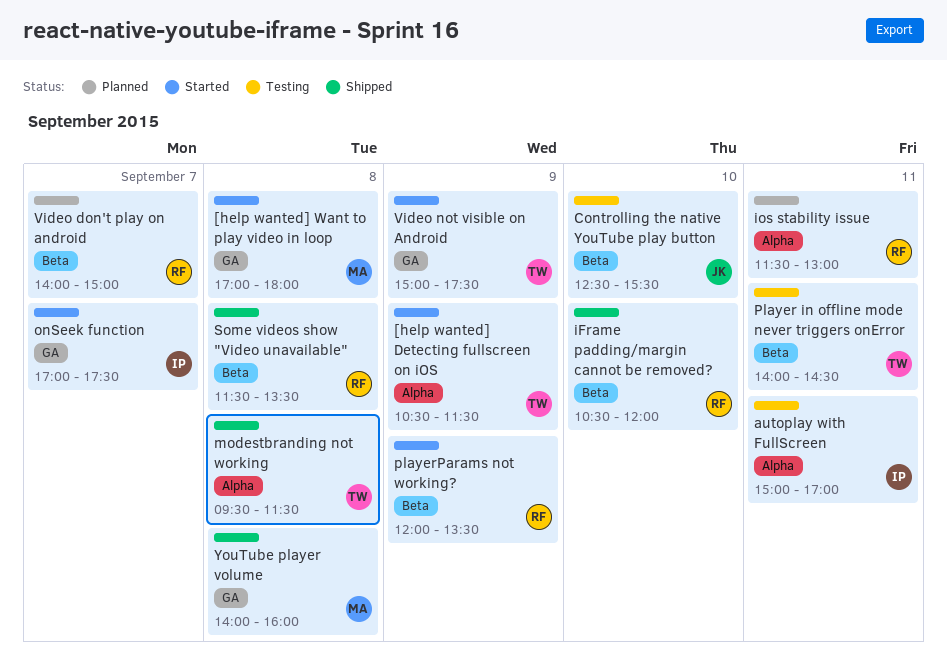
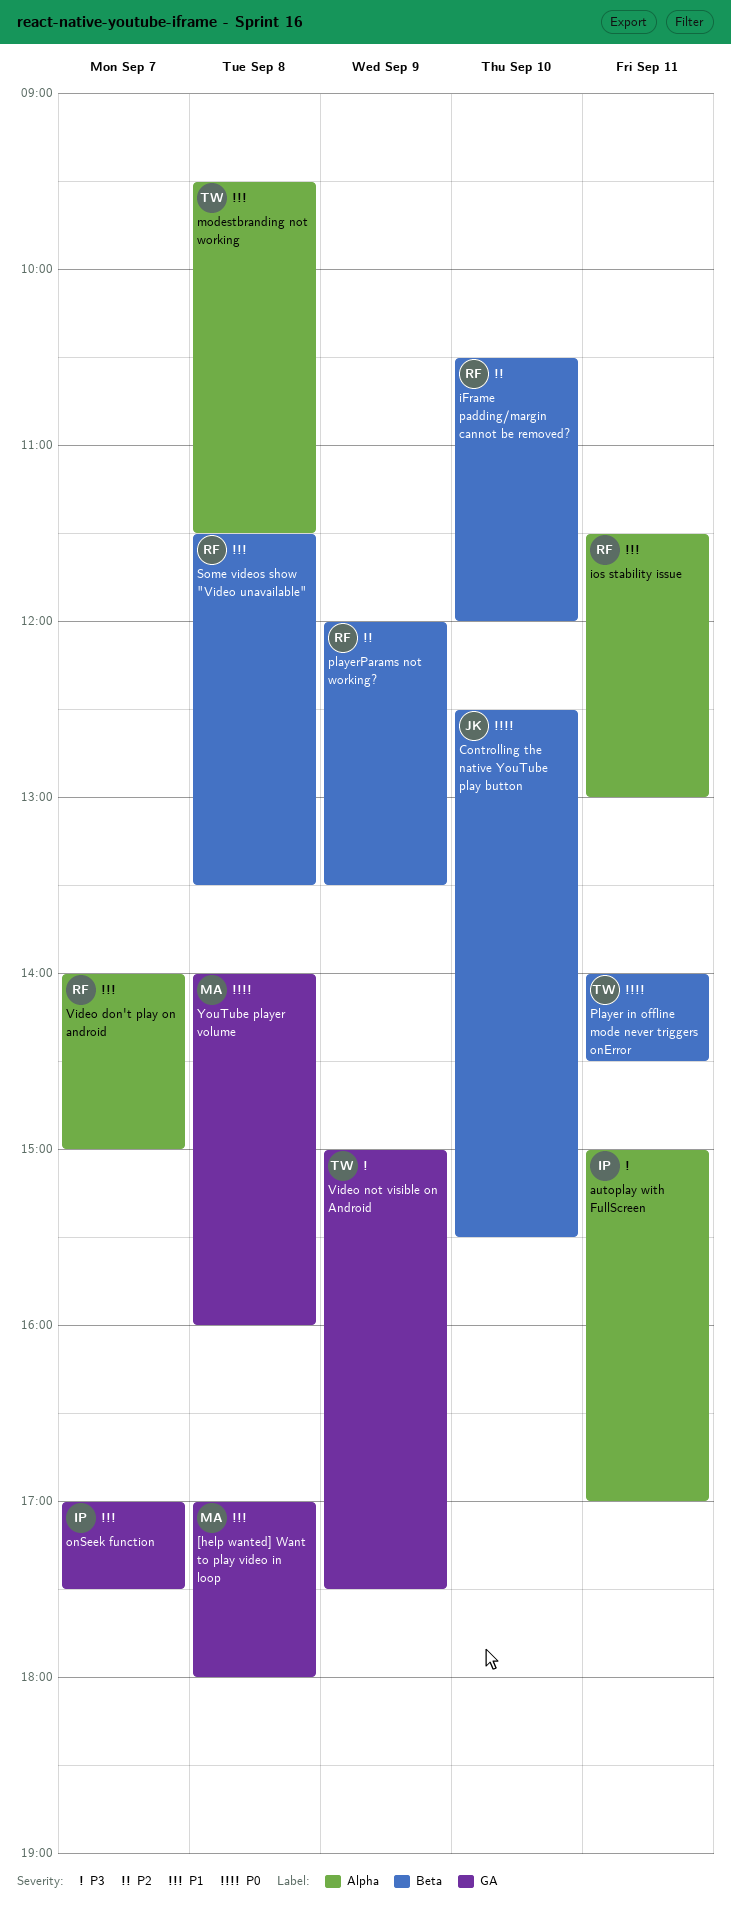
[help wanted] Detecting fullscreen on iOS: present -> none
Video don't play on android, label: Beta -> Alpha

